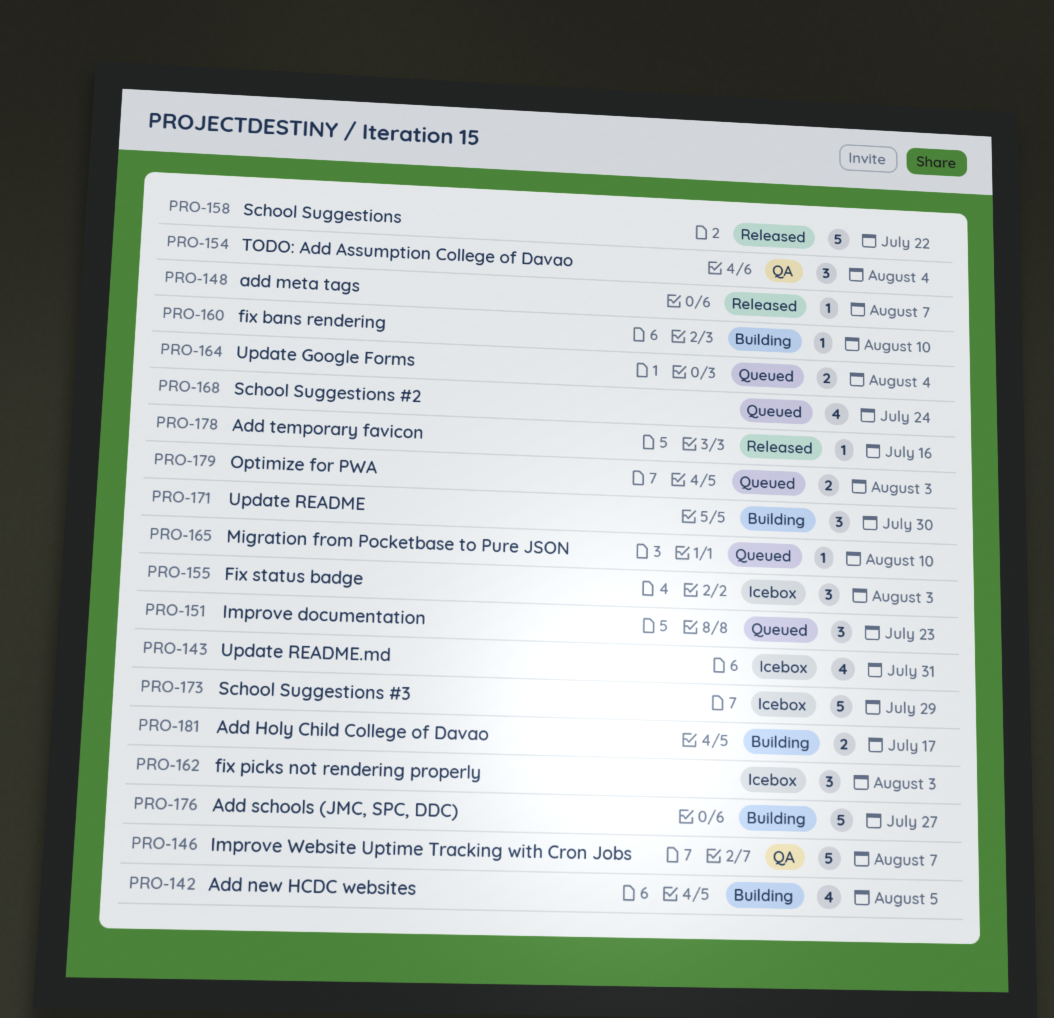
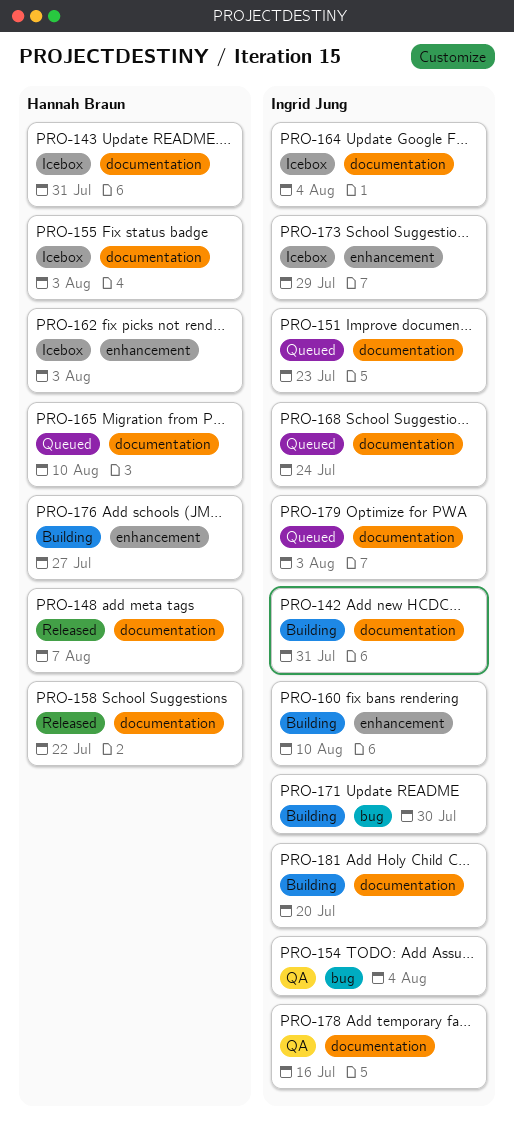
PRO-142, due: Aug 5 -> Jul 31
PRO-146: present -> none
PRO-164, status: Queued -> Icebox
PRO-178, status: Released -> QA
PRO-181, due: Jul 17 -> Jul 20

